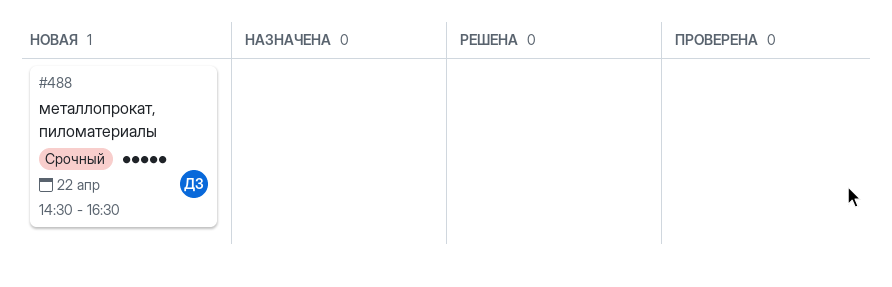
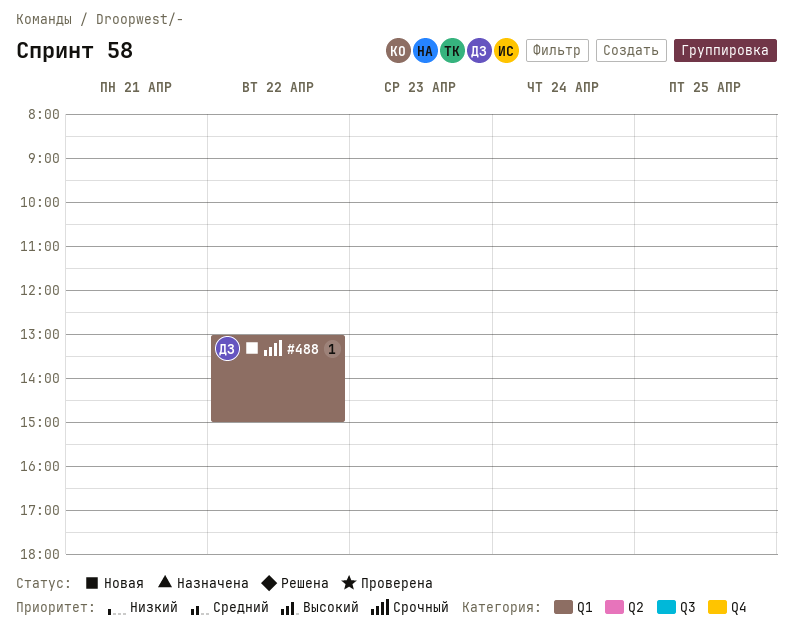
#488, estimate: 5 -> 1
#488, begins: 14:30 -> 13:00
#488, ends: 16:30 -> 15:00

